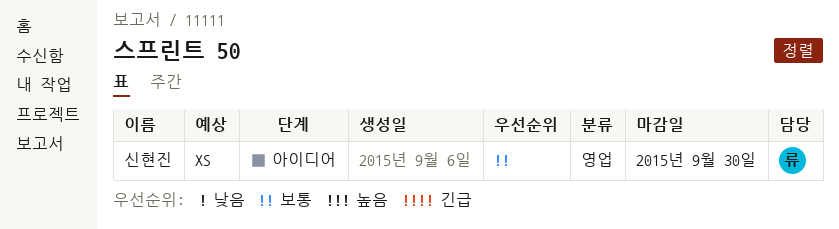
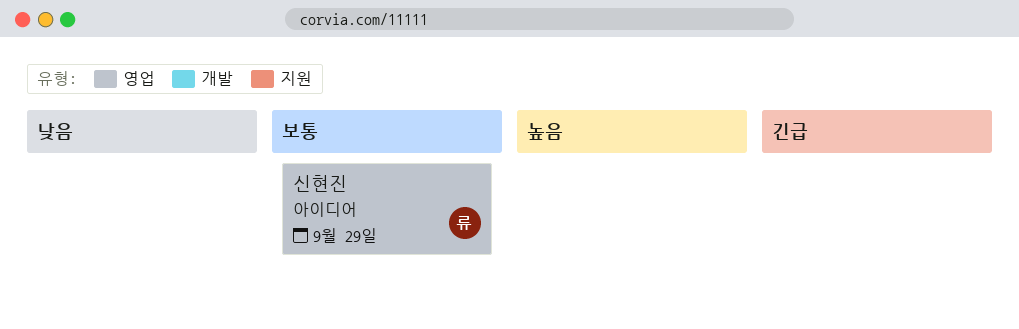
신현진, due: Sep 30 -> Sep 29

